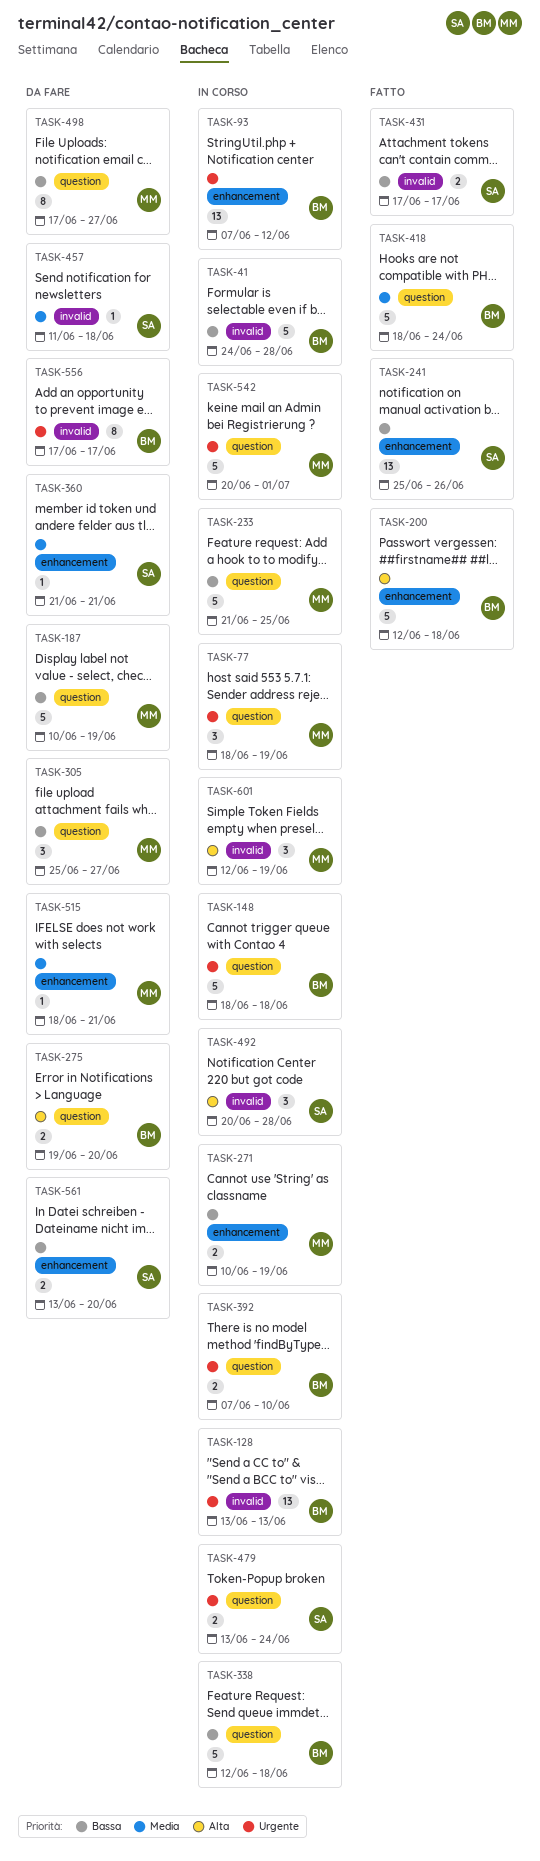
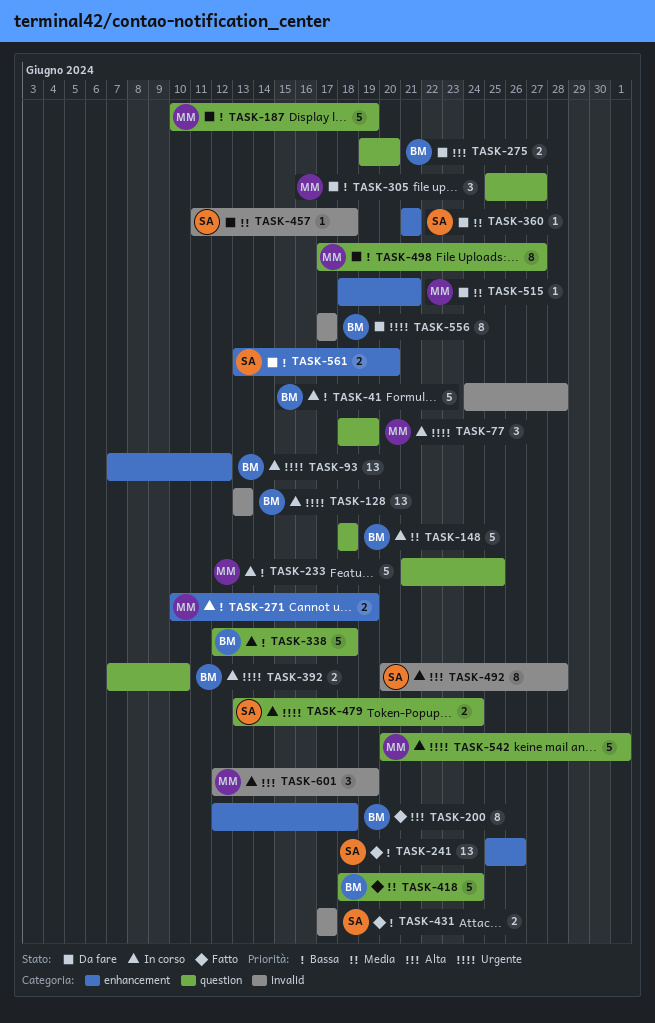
TASK-148, priority: Urgente -> Media
TASK-200, estimate: 5 -> 8
TASK-492, estimate: 3 -> 8

